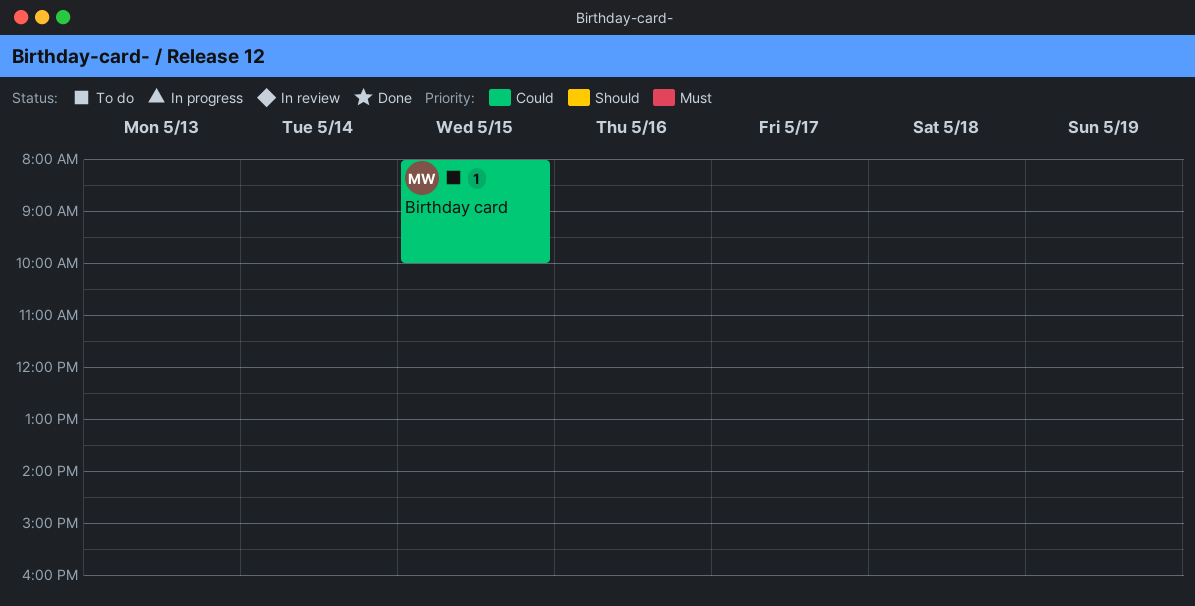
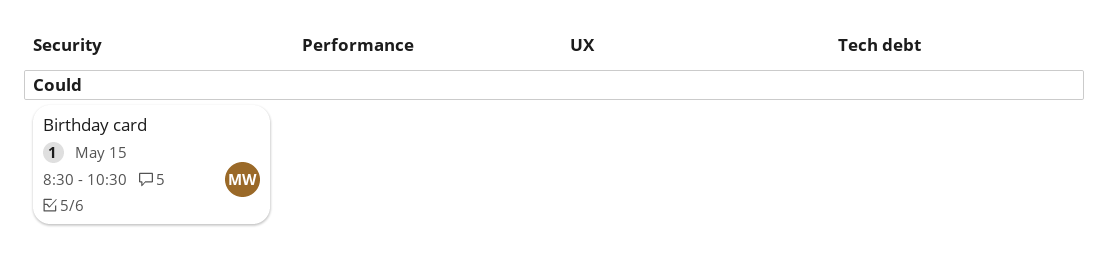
Birthday card, begins: 08:00 -> 08:30
Birthday card, ends: 10:00 -> 10:30

